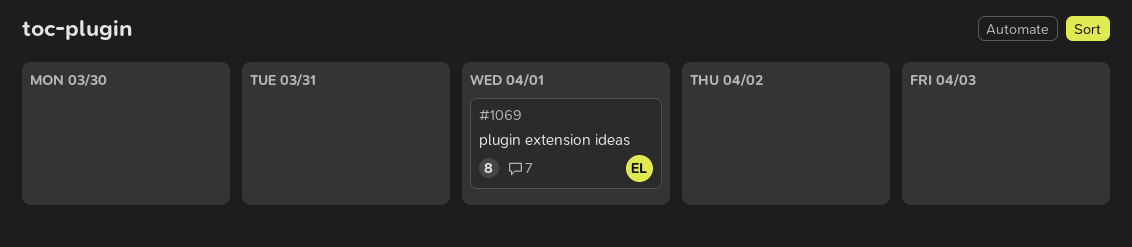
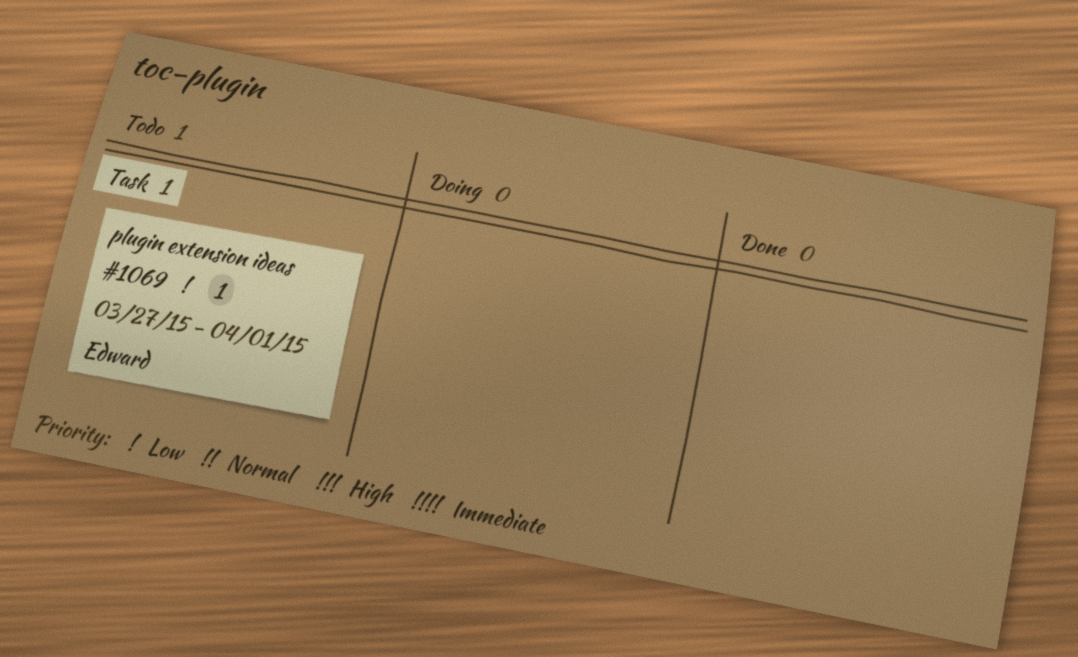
#1069, estimate: 8 -> 1

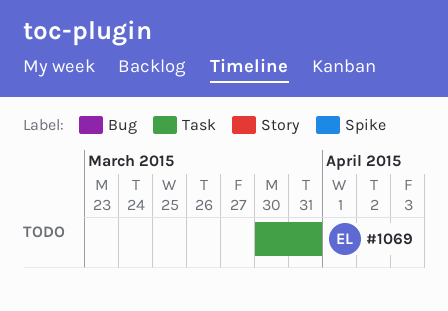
#1069, start: Mar 27 -> Mar 30
#1069, due: Apr 1 -> Mar 31

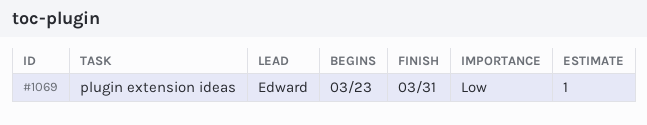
#1069, start: Mar 30 -> Mar 23

